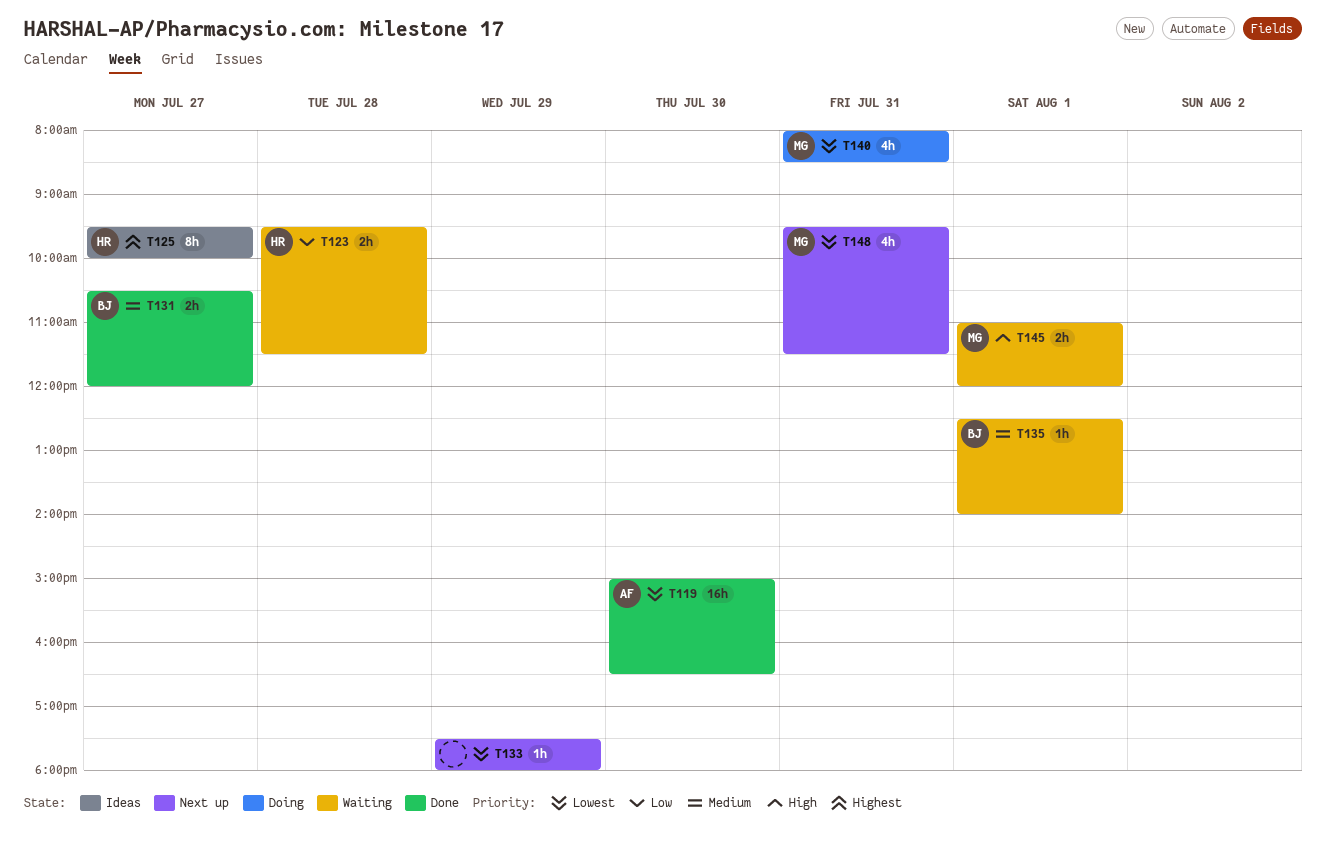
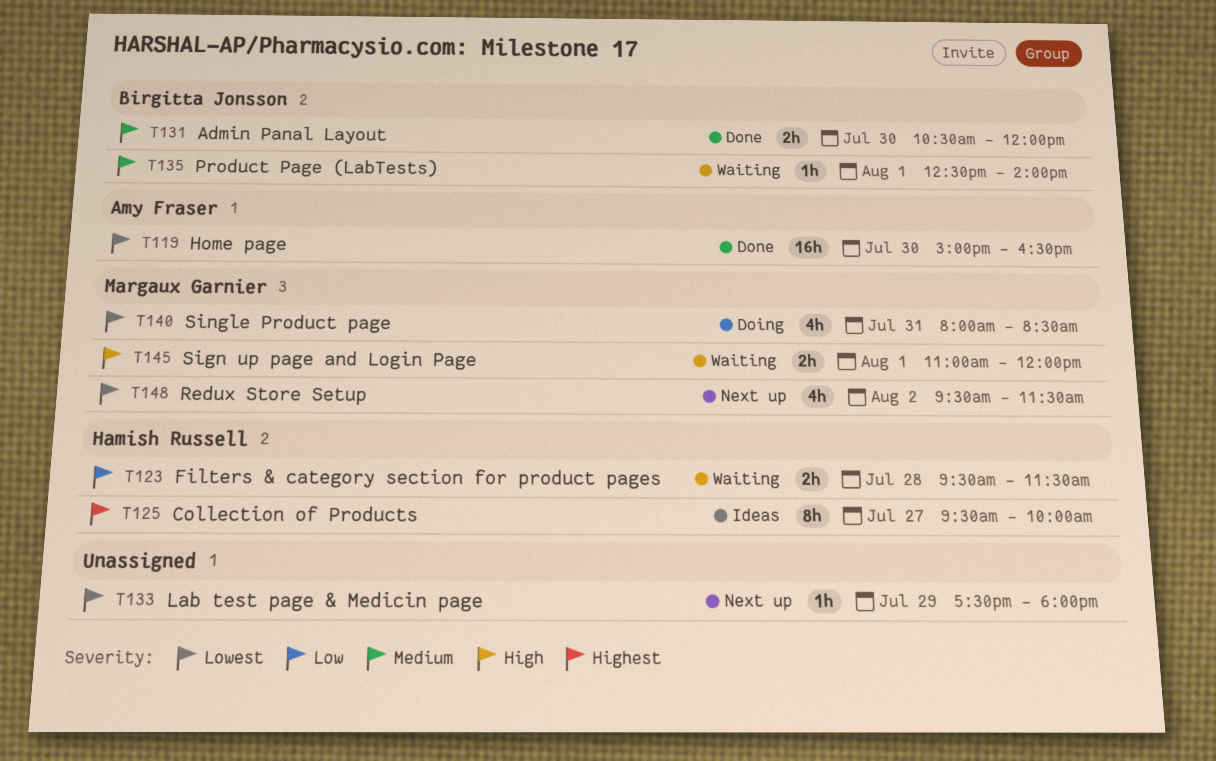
T131, day: Jul 27 -> Jul 30
T148, day: Jul 31 -> Aug 2

